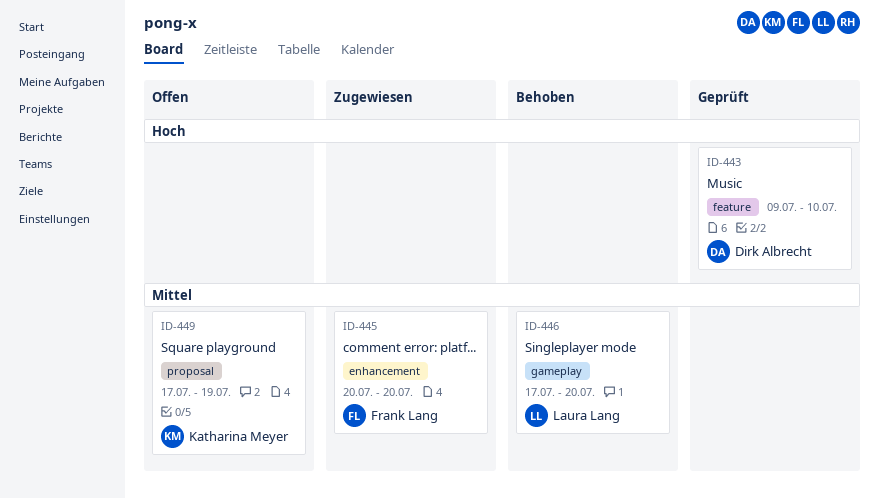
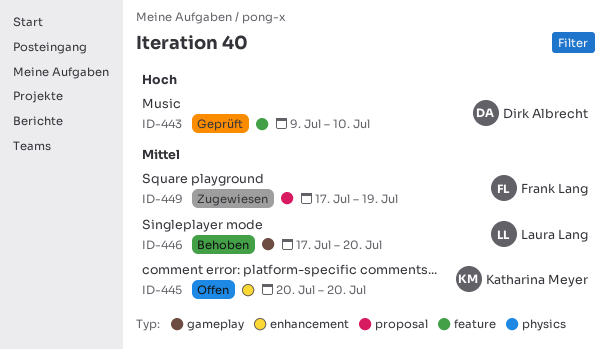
ID-445, status: Zugewiesen -> Offen
ID-445, owner: Frank Lang -> Katharina Meyer
ID-449, status: Offen -> Zugewiesen
ID-449, owner: Katharina Meyer -> Frank Lang

